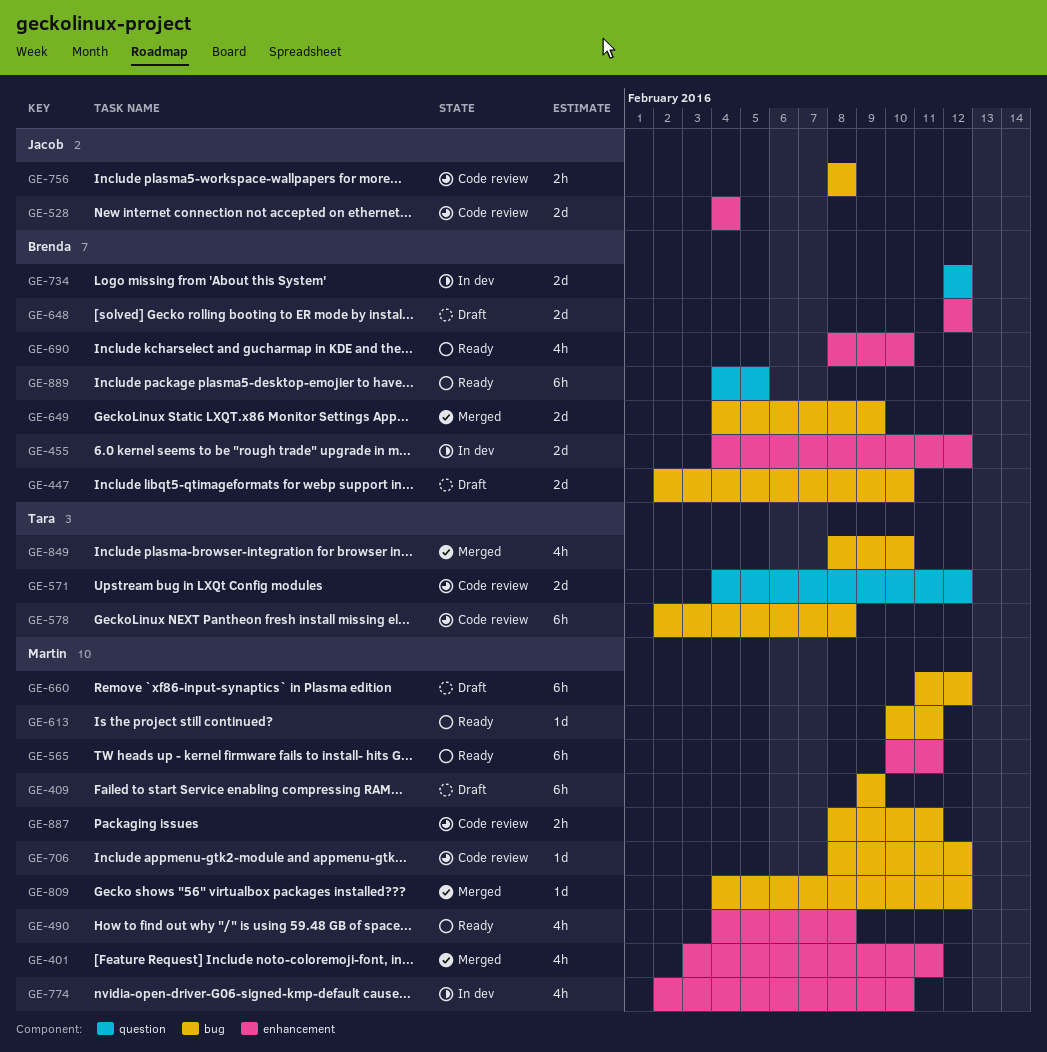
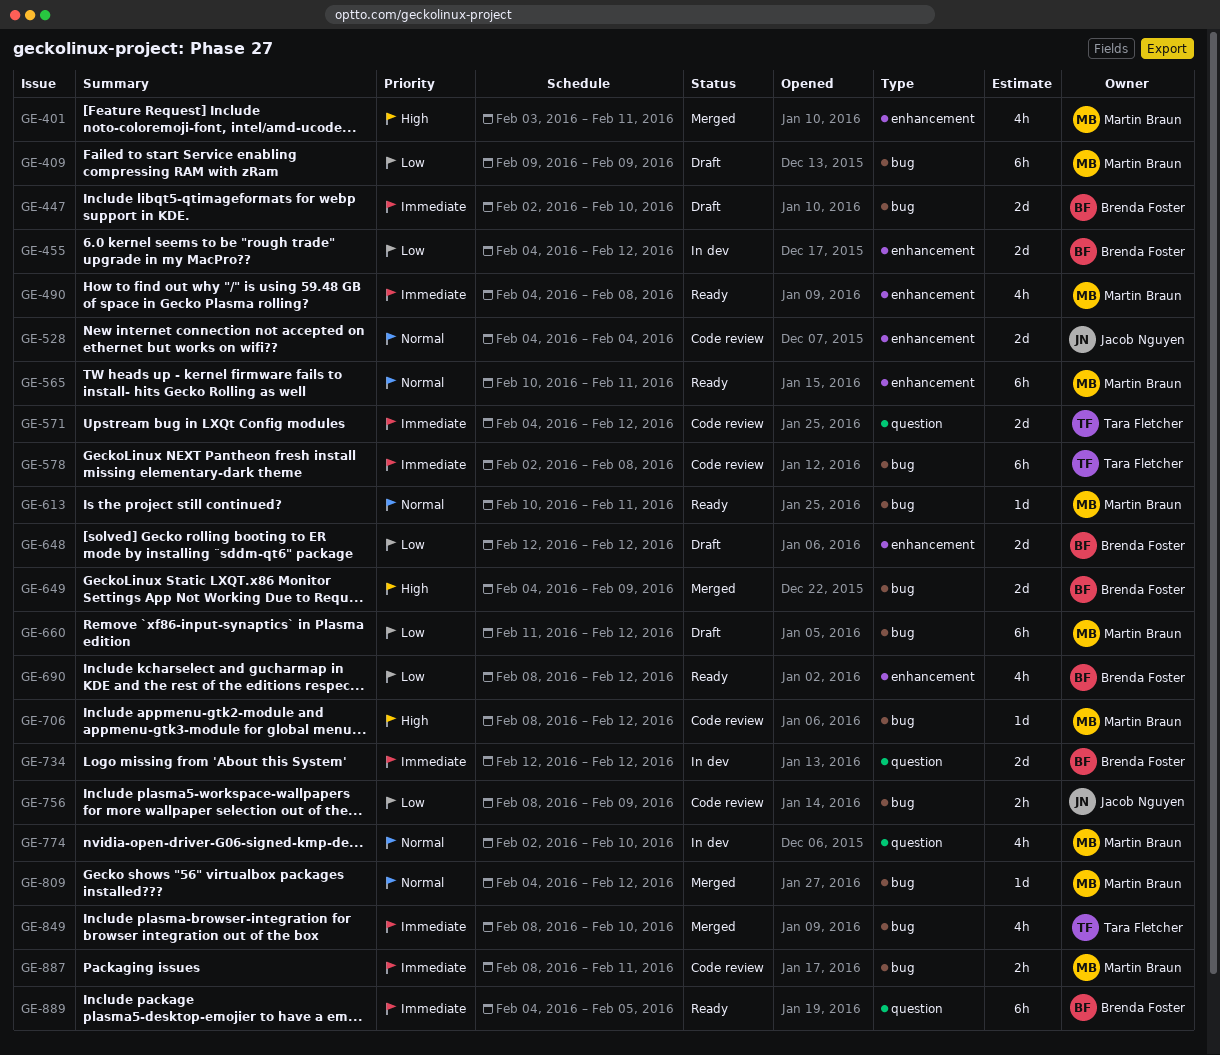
GE-690, due: Feb 10 -> Feb 12
GE-756, due: Feb 8 -> Feb 9
GE-774, label: enhancement -> question

